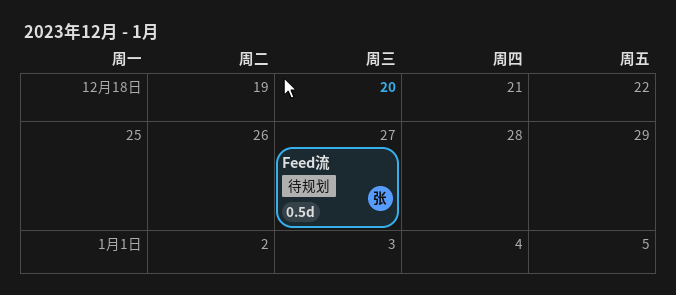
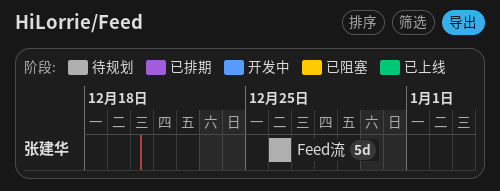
Feed流, estimate: 0.5d -> 5d
Feed流, due: Dec 27 -> Dec 26

